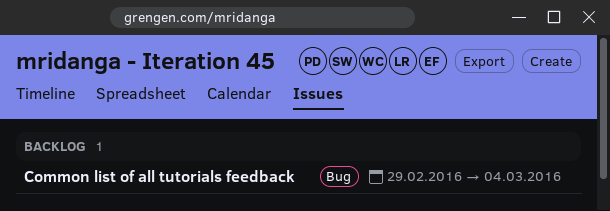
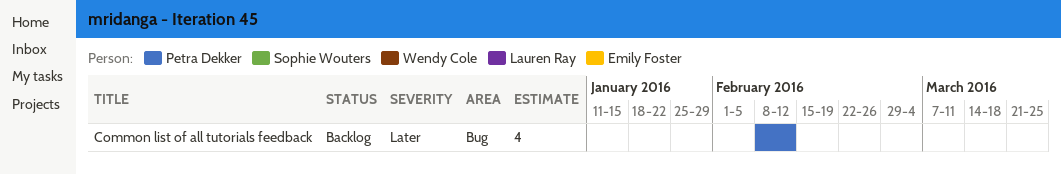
Common list of all tutorials feedback, start: Feb 29 -> Feb 8
Common list of all tutorials feedback, due: Mar 4 -> Feb 12

